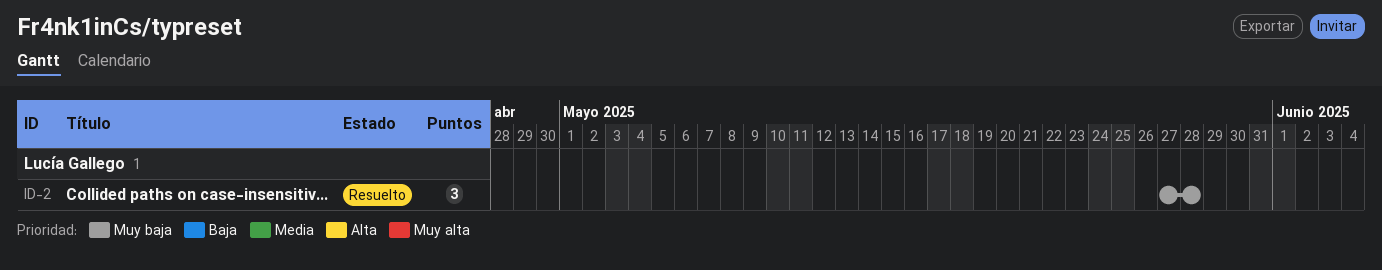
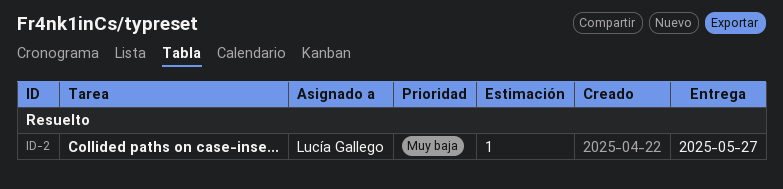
ID-2, estimate: 3 -> 1
ID-2, due: May 28 -> May 27

